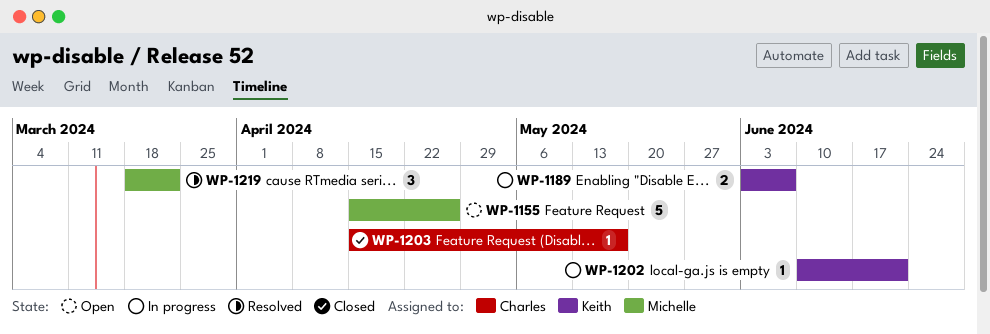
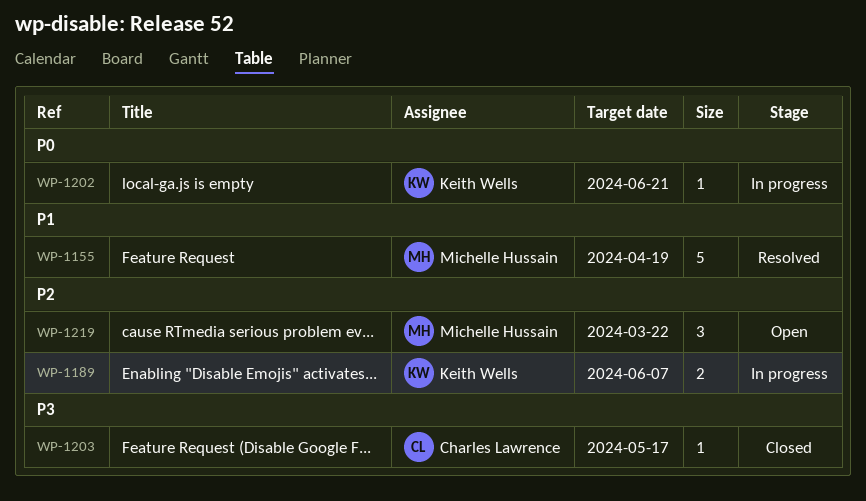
WP-1155, status: Open -> Resolved
WP-1155, due: Apr 26 -> Apr 19
WP-1219, status: Resolved -> Open

